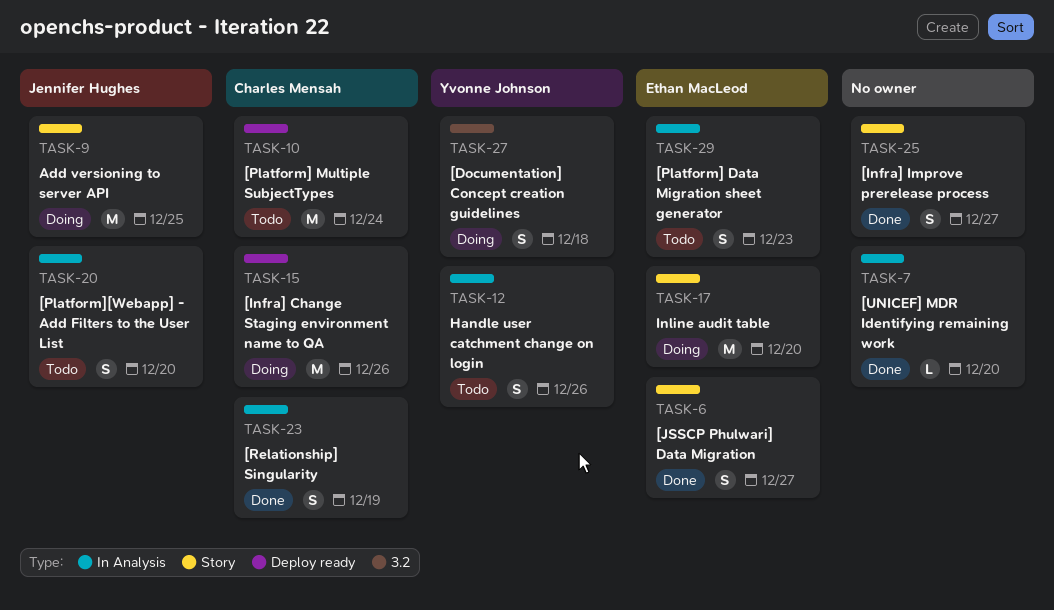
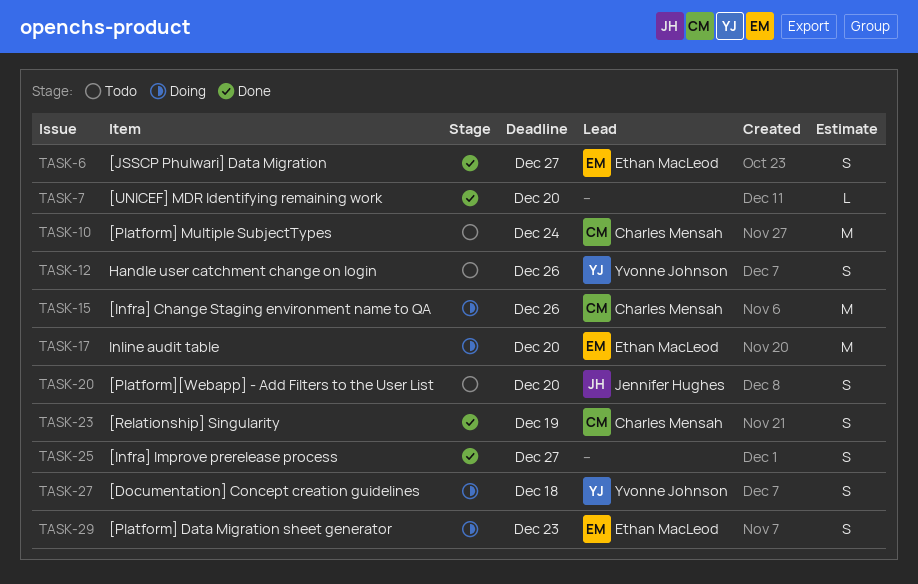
TASK-9: present -> none
TASK-29, status: Todo -> Doing

